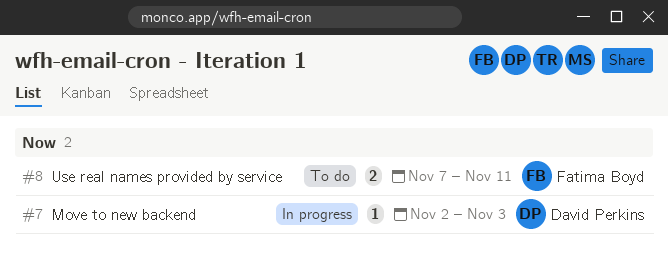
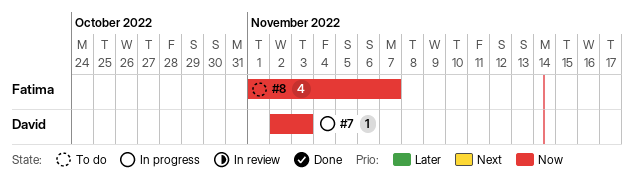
#8, estimate: 2 -> 4
#8, start: Nov 7 -> Nov 1
#8, due: Nov 11 -> Nov 7

